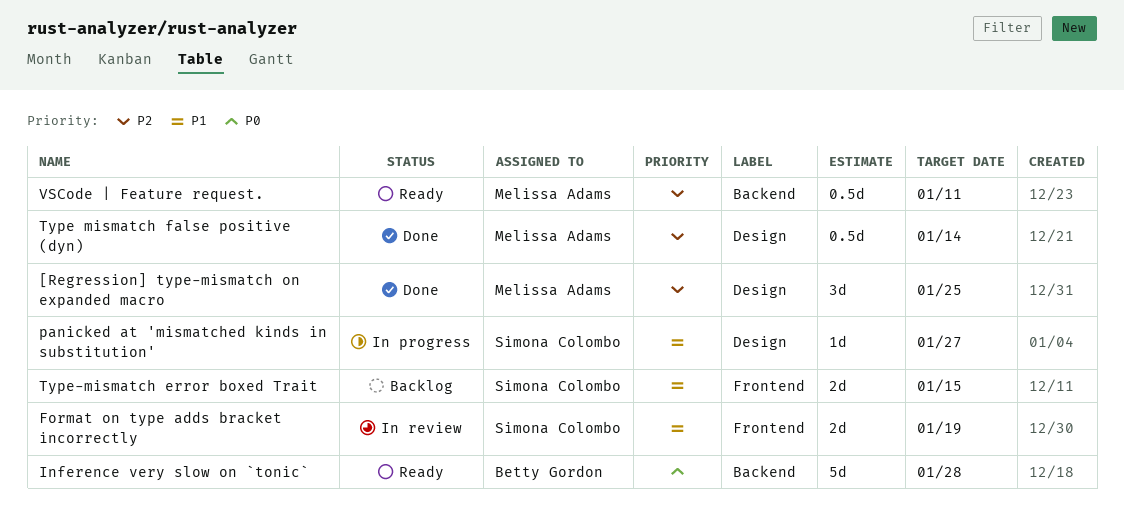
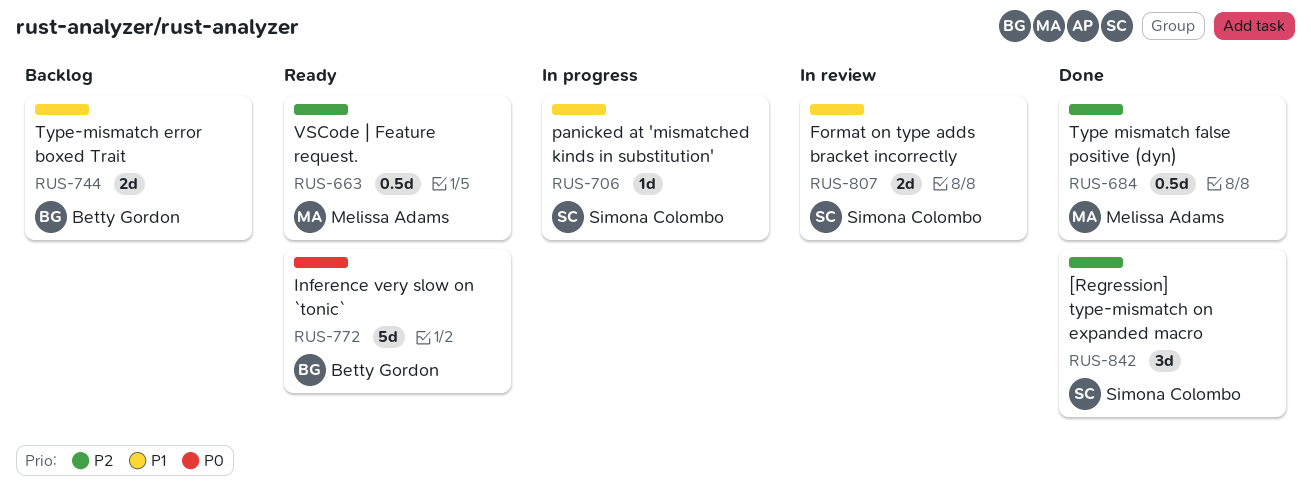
[Regression] type-mismatch on expanded macro, owner: Melissa Adams -> Simona Colombo
Type-mismatch error boxed Trait, owner: Simona Colombo -> Betty Gordon

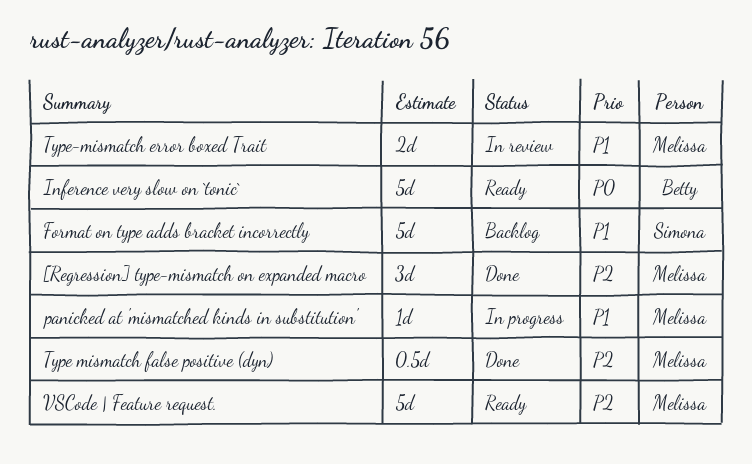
[Regression] type-mismatch on expanded macro, owner: Simona Colombo -> Melissa Adams
Format on type adds bracket incorrectly, status: In review -> Backlog
Format on type adds bracket incorrectly, estimate: 2d -> 5d
panicked at 'mismatched kinds in substitution', owner: Simona Colombo -> Melissa Adams
Type-mismatch error boxed Trait, status: Backlog -> In review
Type-mismatch error boxed Trait, owner: Betty Gordon -> Melissa Adams
VSCode | Feature request., estimate: 0.5d -> 5d

